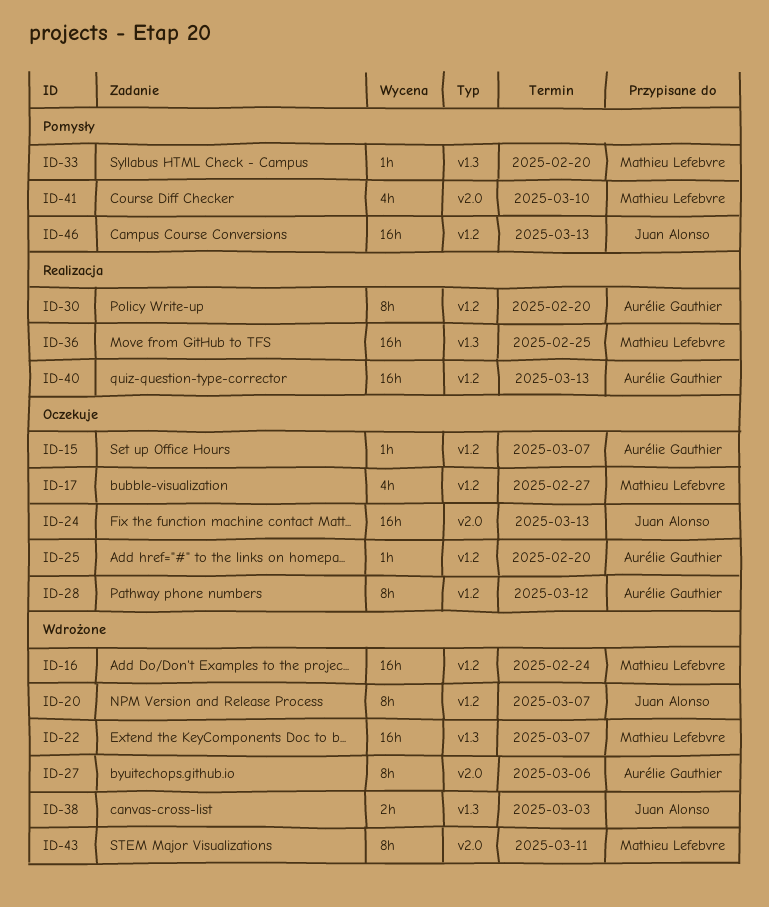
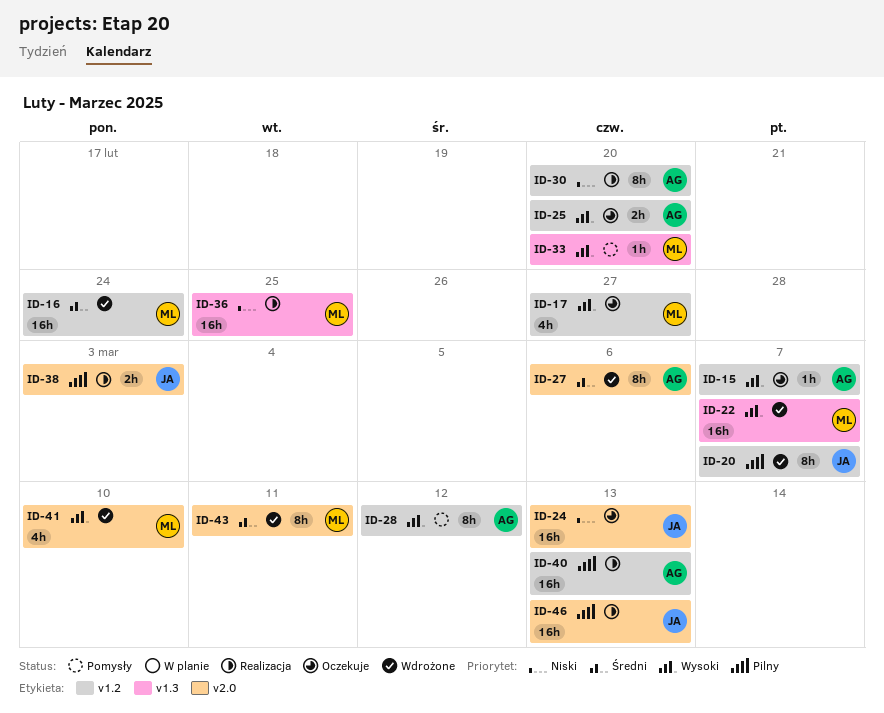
ID-25, estimate: 1h -> 2h
ID-28, status: Oczekuje -> Pomysły
ID-38, status: Wdrożone -> Realizacja
ID-38, label: v1.3 -> v2.0
ID-41, status: Pomysły -> Wdrożone
ID-46, status: Pomysły -> Realizacja
ID-46, label: v1.2 -> v2.0

